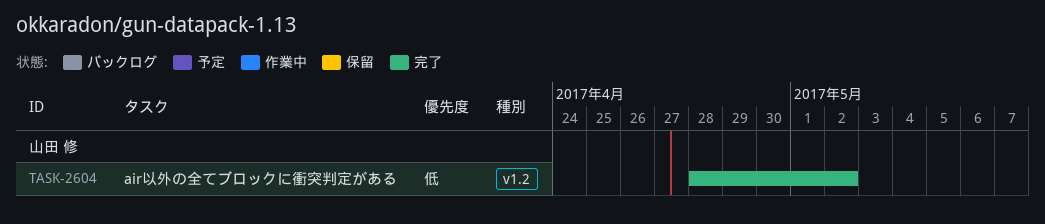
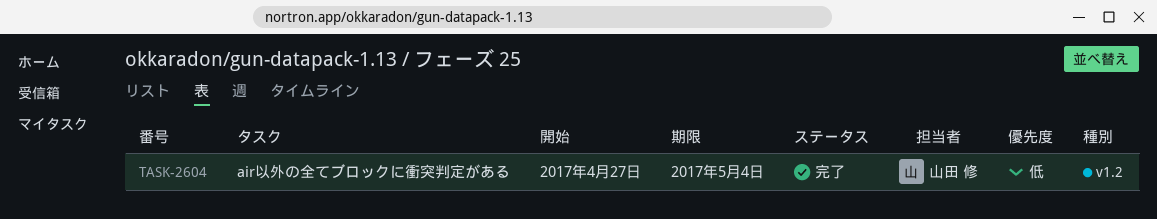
TASK-2604, start: Apr 28 -> Apr 27
TASK-2604, due: May 2 -> May 4

